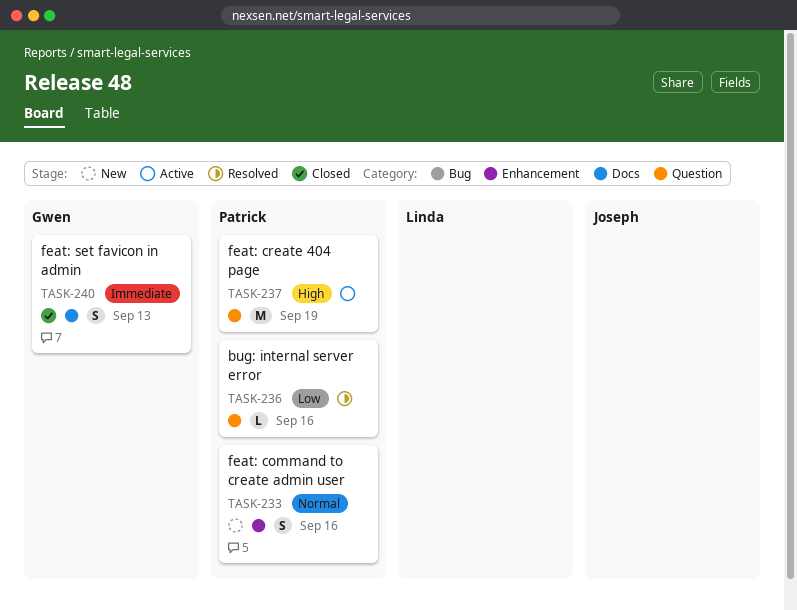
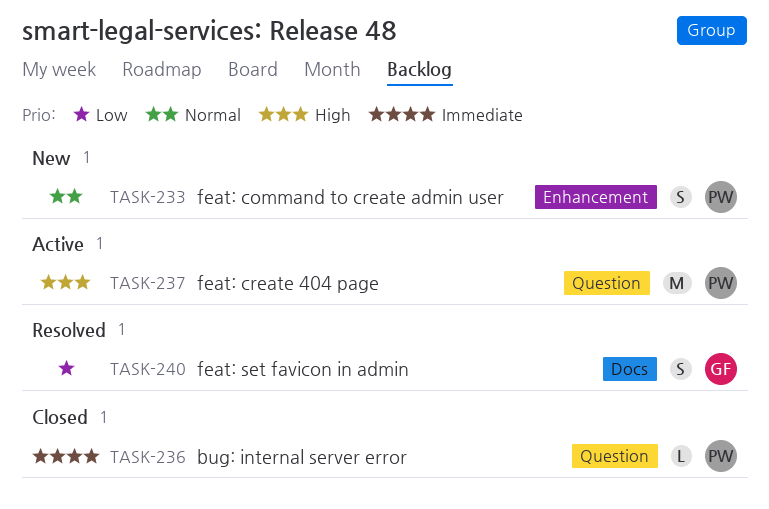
TASK-236, status: Resolved -> Closed
TASK-236, priority: Low -> Immediate
TASK-240, status: Closed -> Resolved
TASK-240, priority: Immediate -> Low

